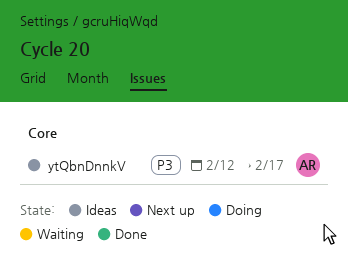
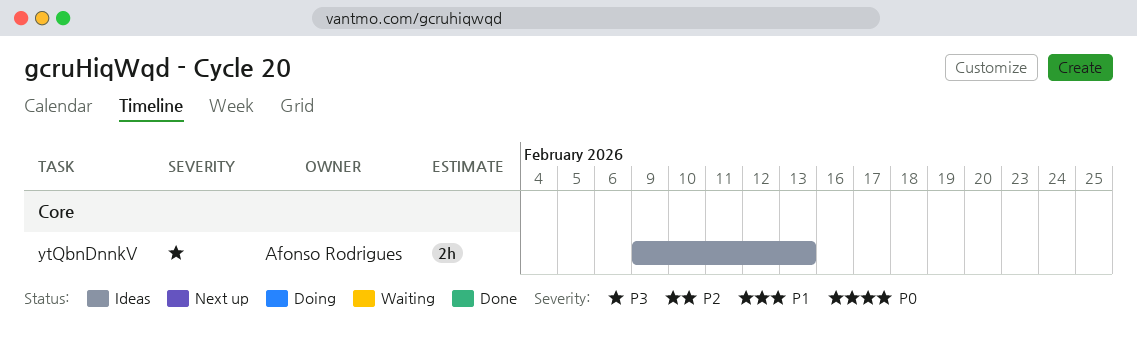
ytQbnDnnkV, start: Feb 12 -> Feb 9
ytQbnDnnkV, due: Feb 17 -> Feb 13

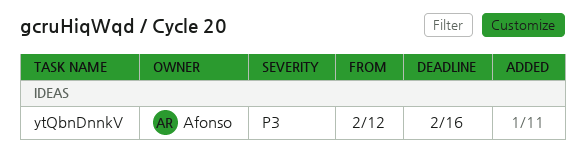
ytQbnDnnkV, start: Feb 9 -> Feb 12
ytQbnDnnkV, due: Feb 13 -> Feb 16

